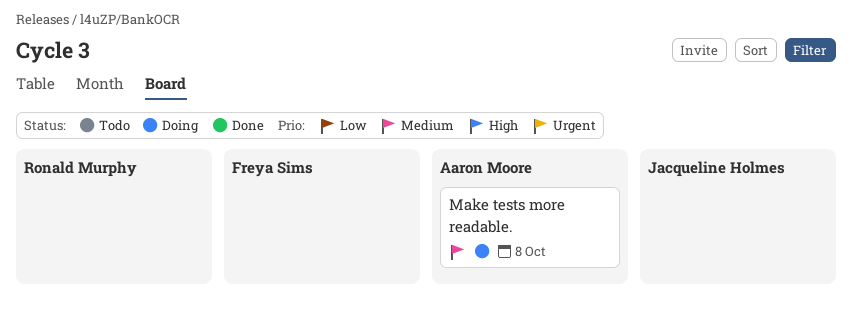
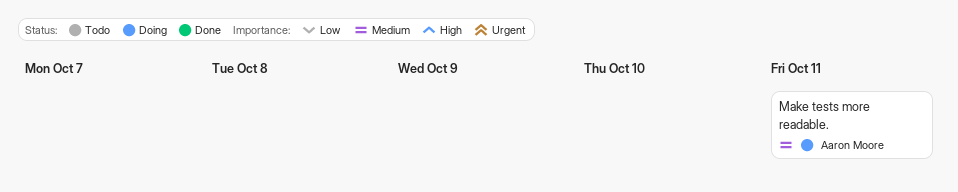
Make tests more readable., due: Oct 8 -> Oct 11

